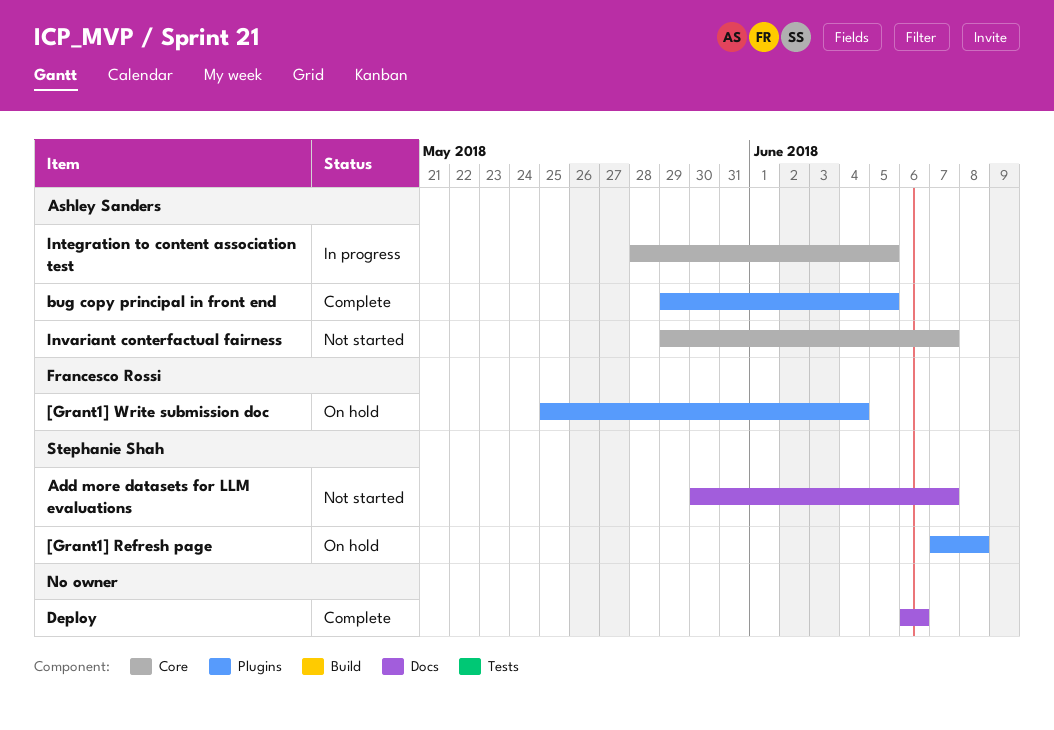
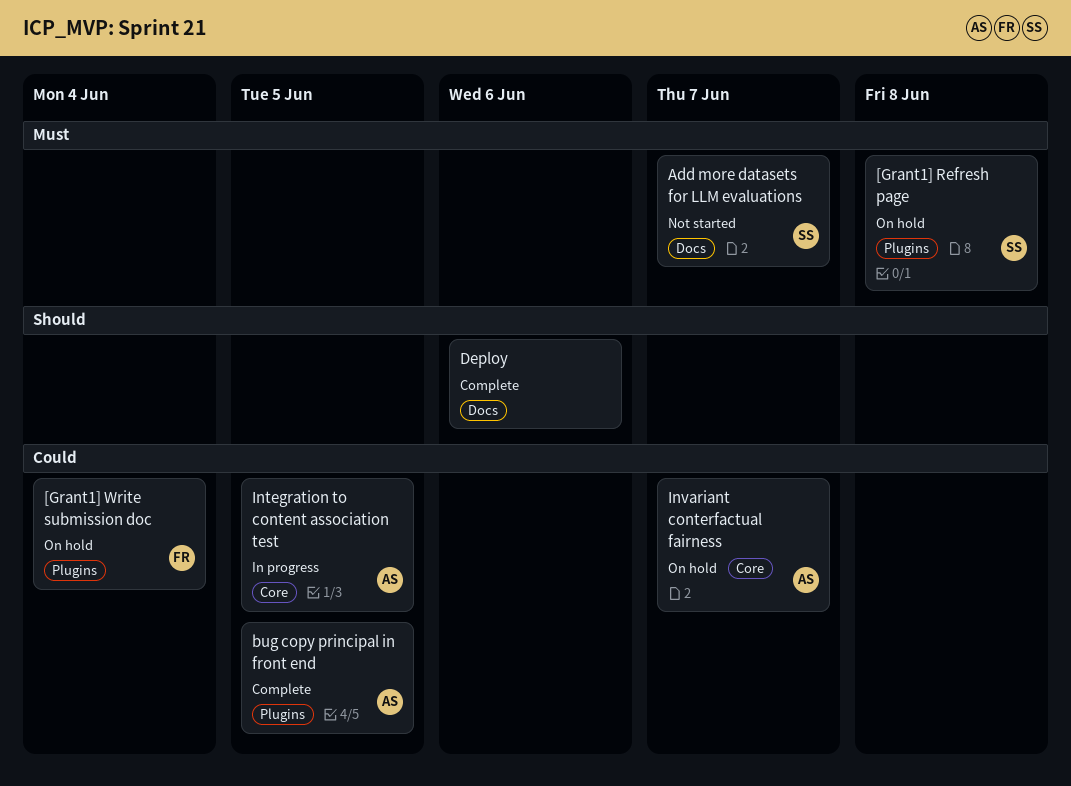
Invariant conterfactual fairness, status: Not started -> On hold

